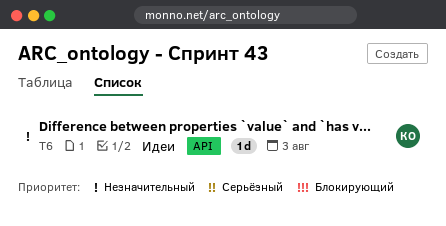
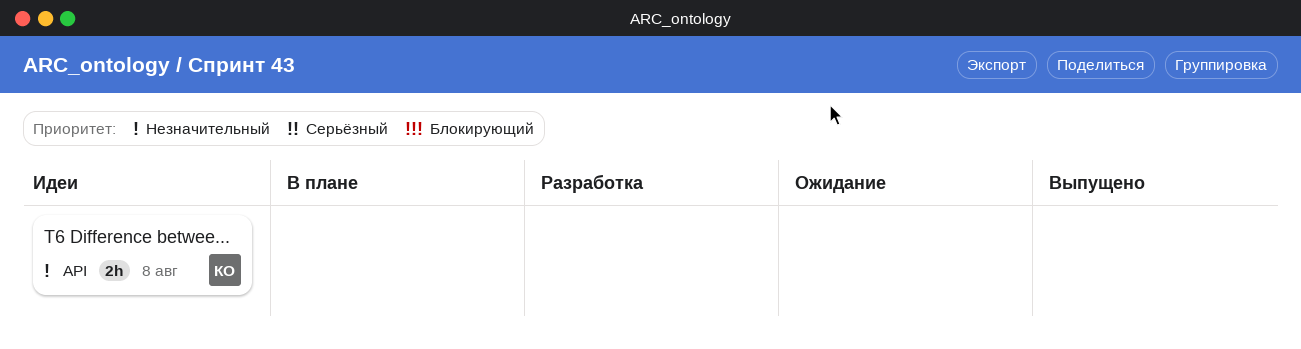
T6, estimate: 1d -> 2h
T6, due: Aug 3 -> Aug 8

